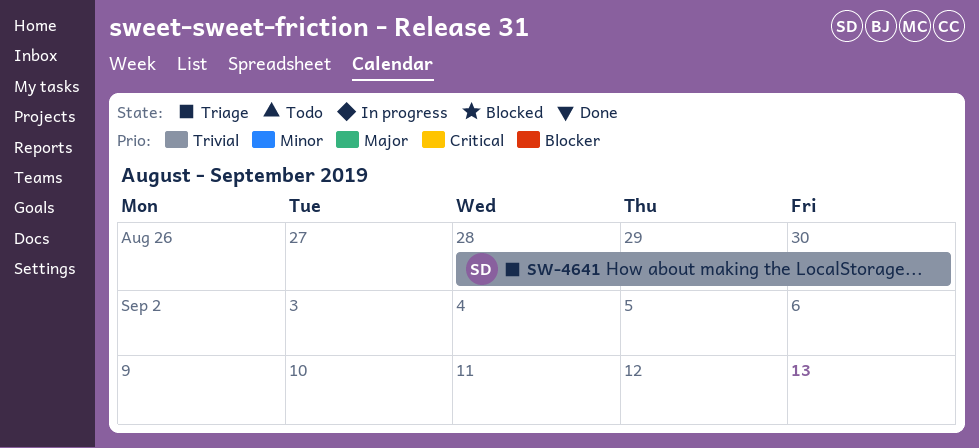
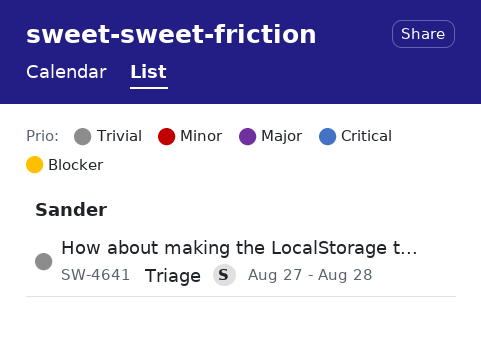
SW-4641, start: Aug 28 -> Aug 27
SW-4641, due: Aug 30 -> Aug 28

